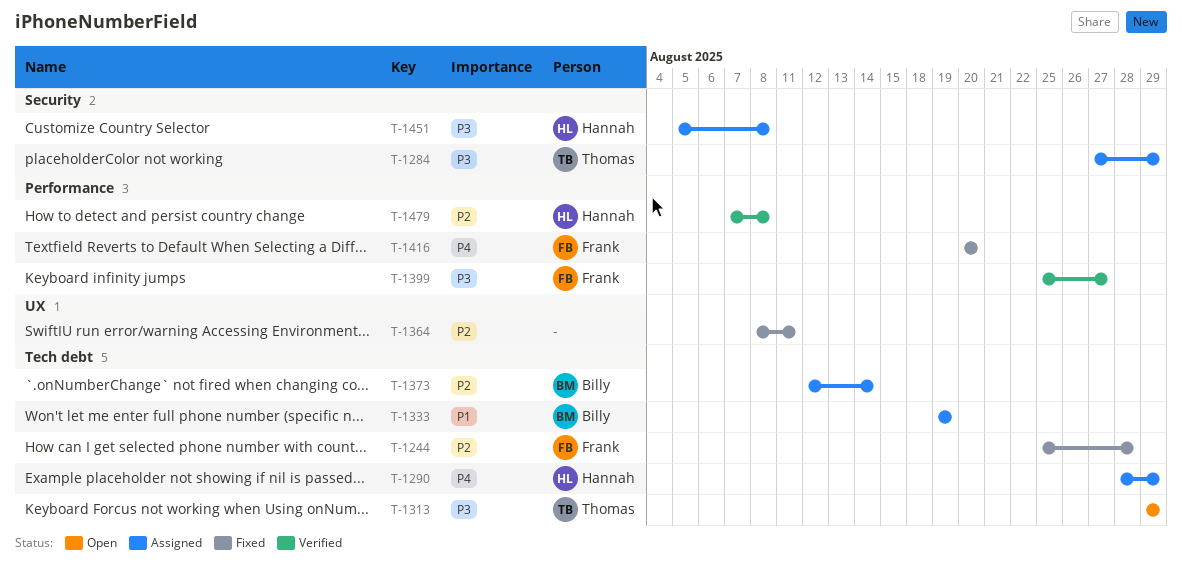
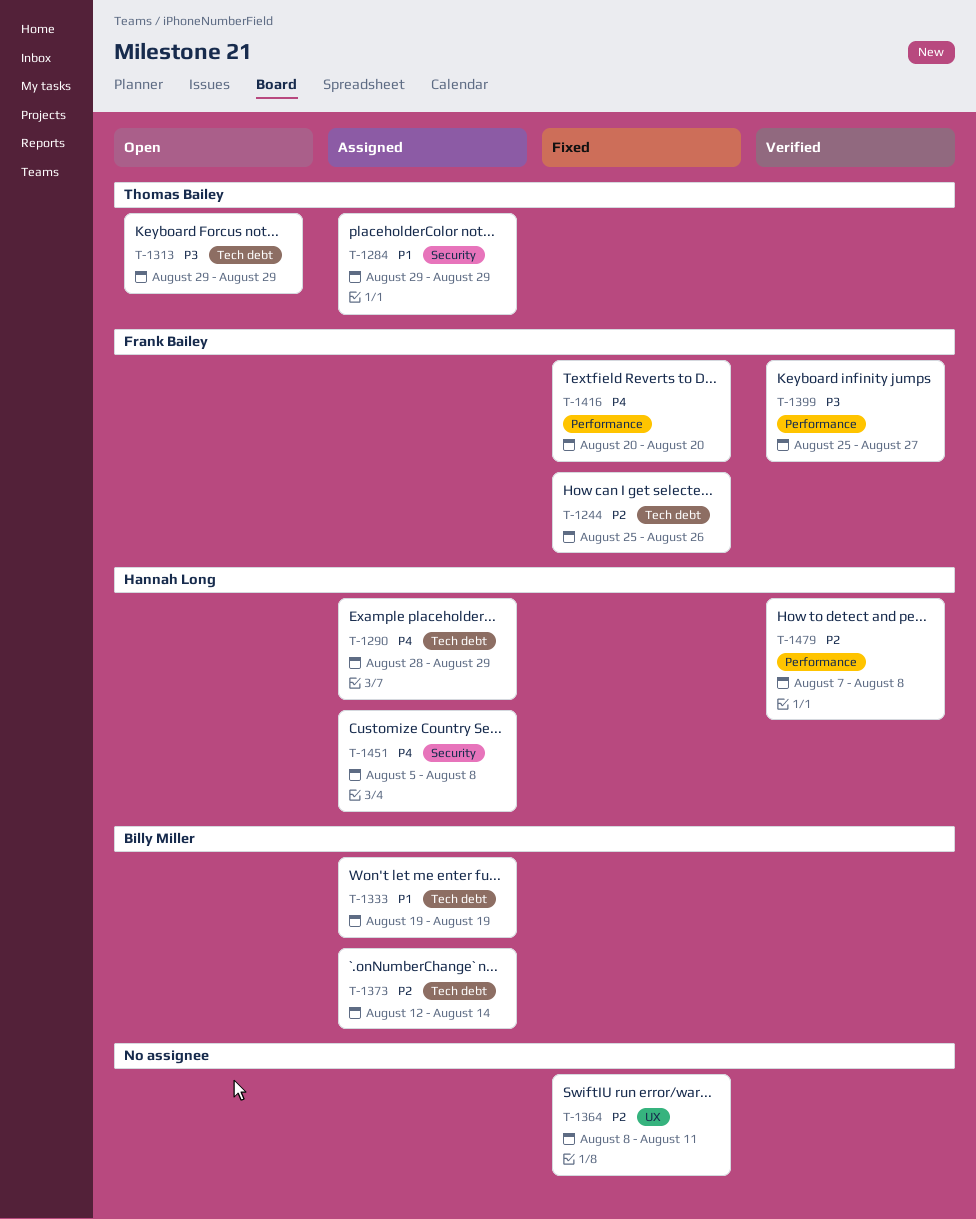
T-1244, due: Aug 28 -> Aug 26
T-1284, priority: P3 -> P1
T-1284, start: Aug 27 -> Aug 29
T-1451, priority: P3 -> P4

